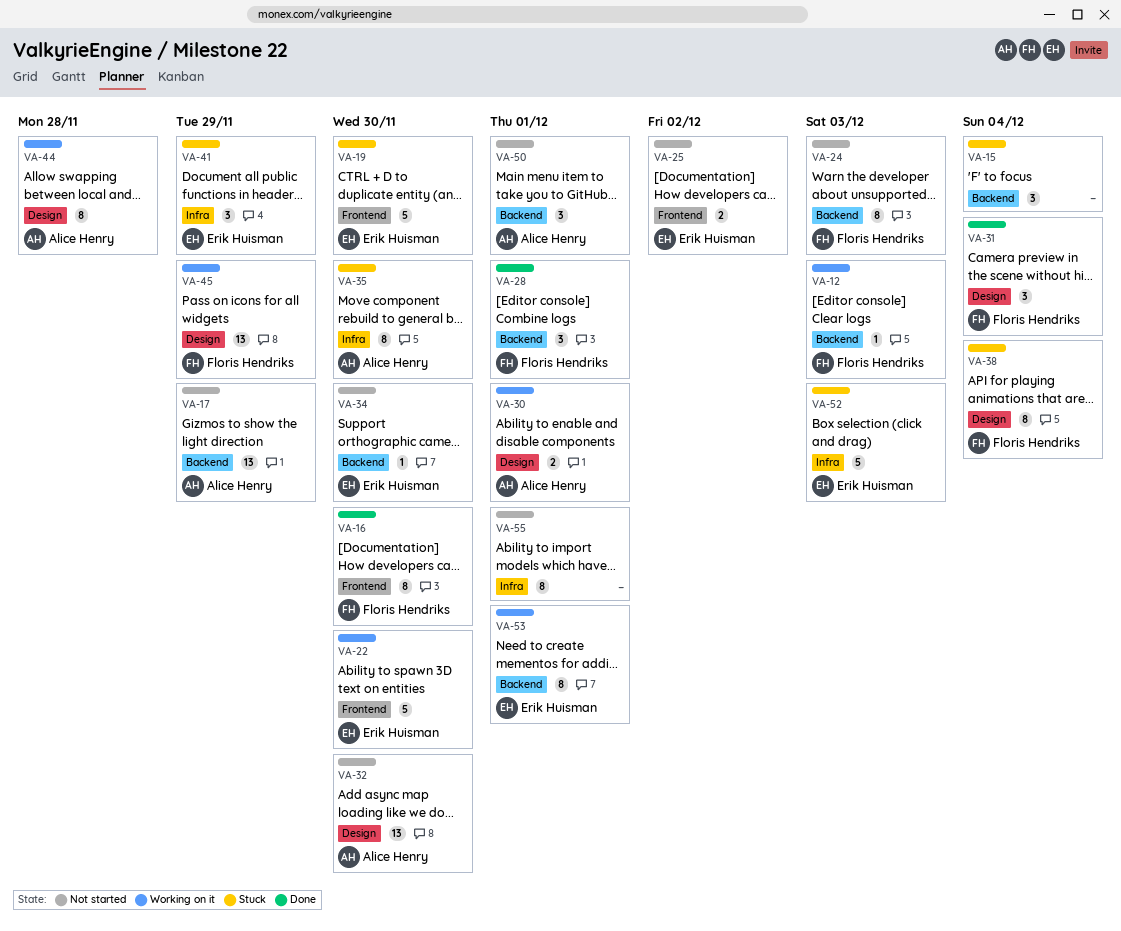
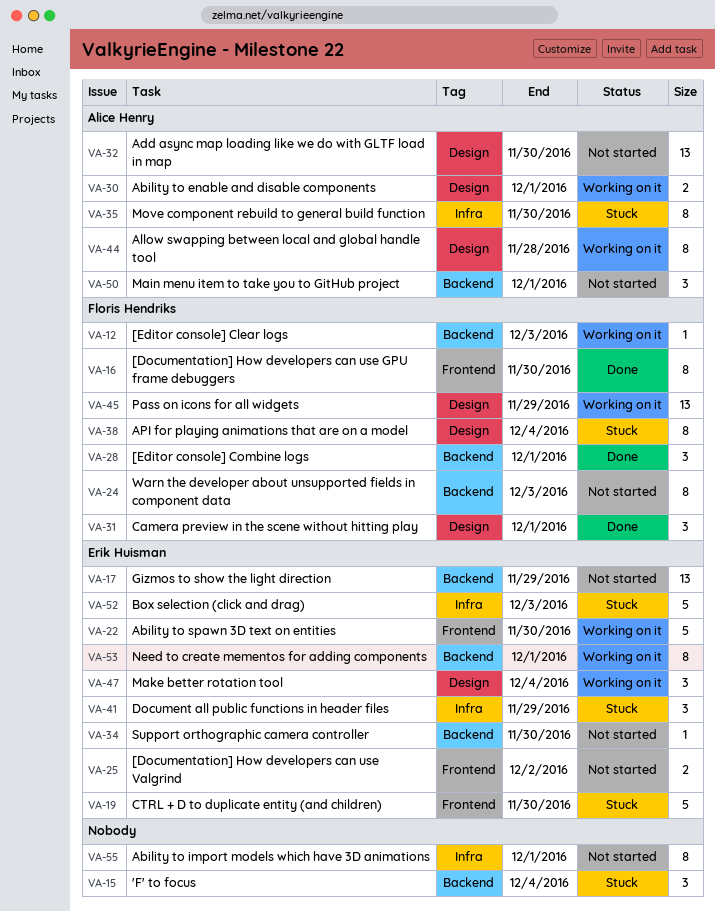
VA-17, owner: Alice Henry -> Erik Huisman
VA-31, due: Dec 4 -> Dec 1
VA-47: none -> present

